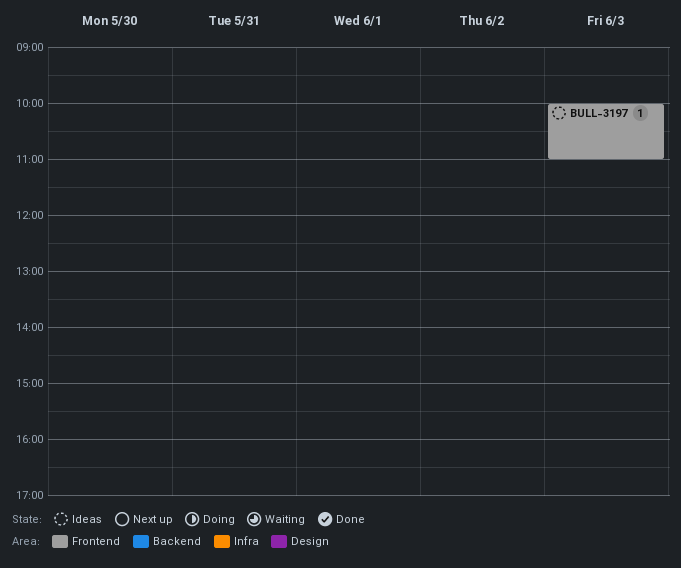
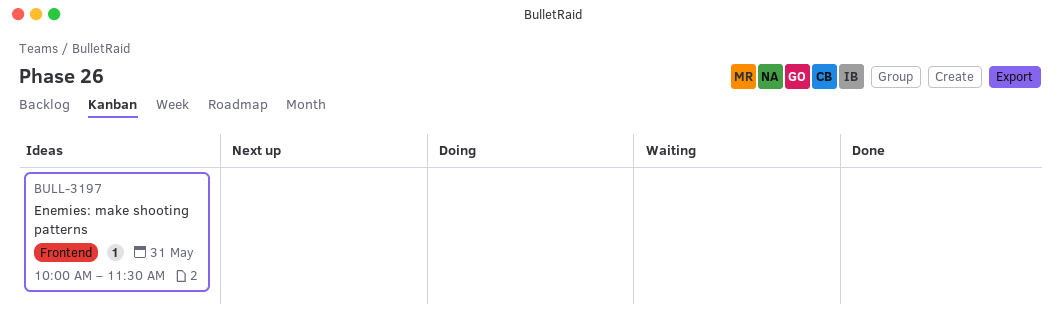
BULL-3197, day: Jun 3 -> May 31
BULL-3197, ends: 11:00 -> 11:30

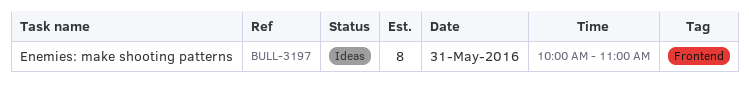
BULL-3197, estimate: 1 -> 8
BULL-3197, ends: 11:30 -> 11:00

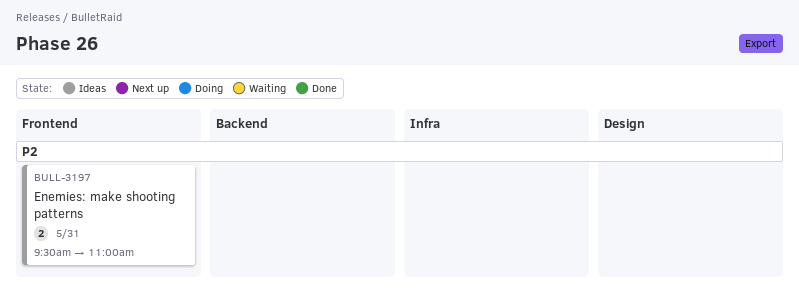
BULL-3197, estimate: 8 -> 2
BULL-3197, begins: 10:00 -> 09:30

